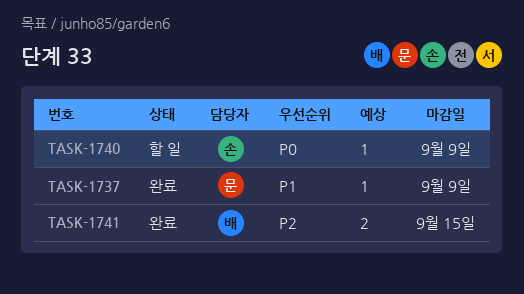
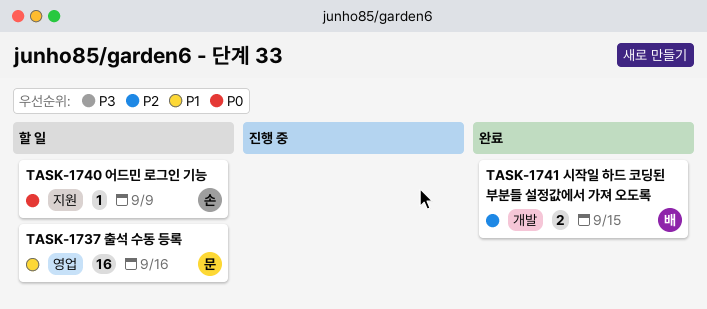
TASK-1737, status: 완료 -> 할 일
TASK-1737, estimate: 1 -> 16
TASK-1737, due: Sep 9 -> Sep 16

